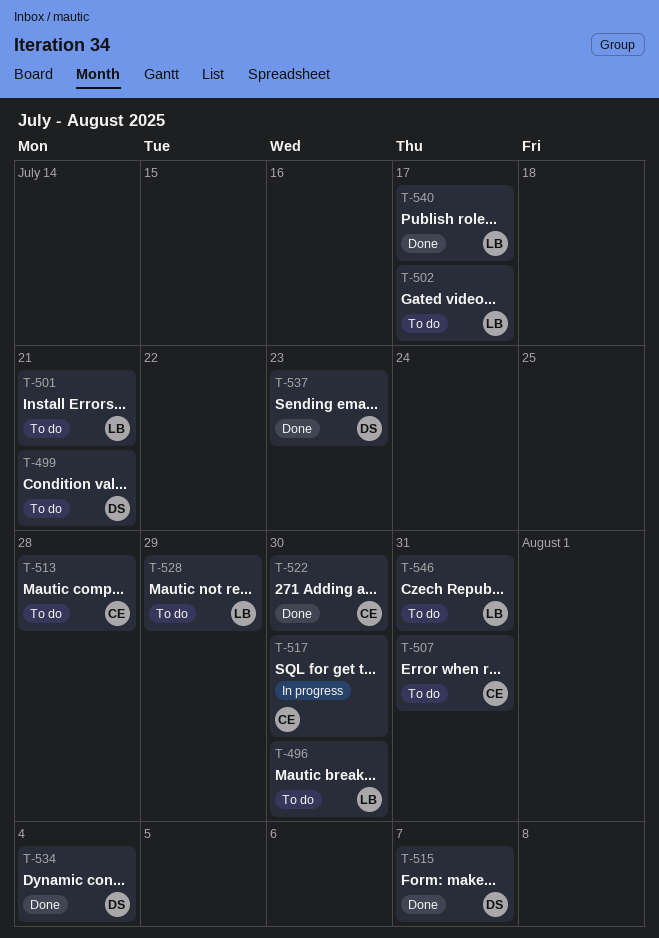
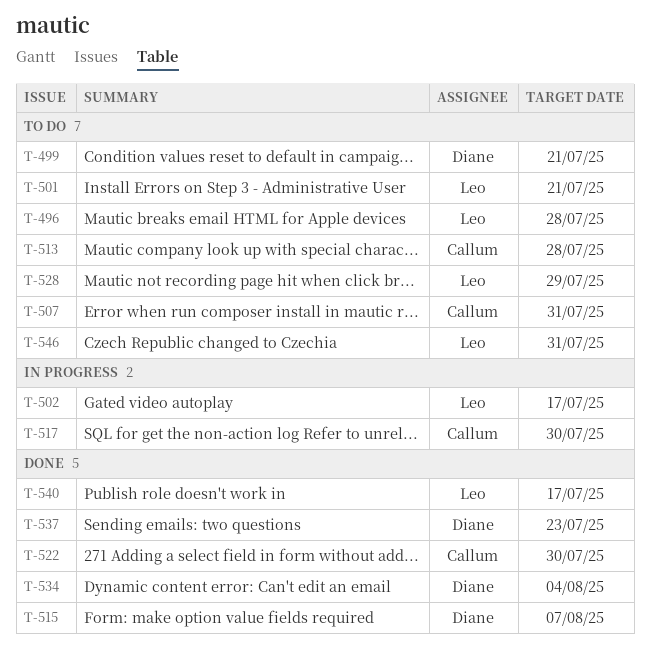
T-496, due: Jul 30 -> Jul 28
T-502, status: To do -> In progress

